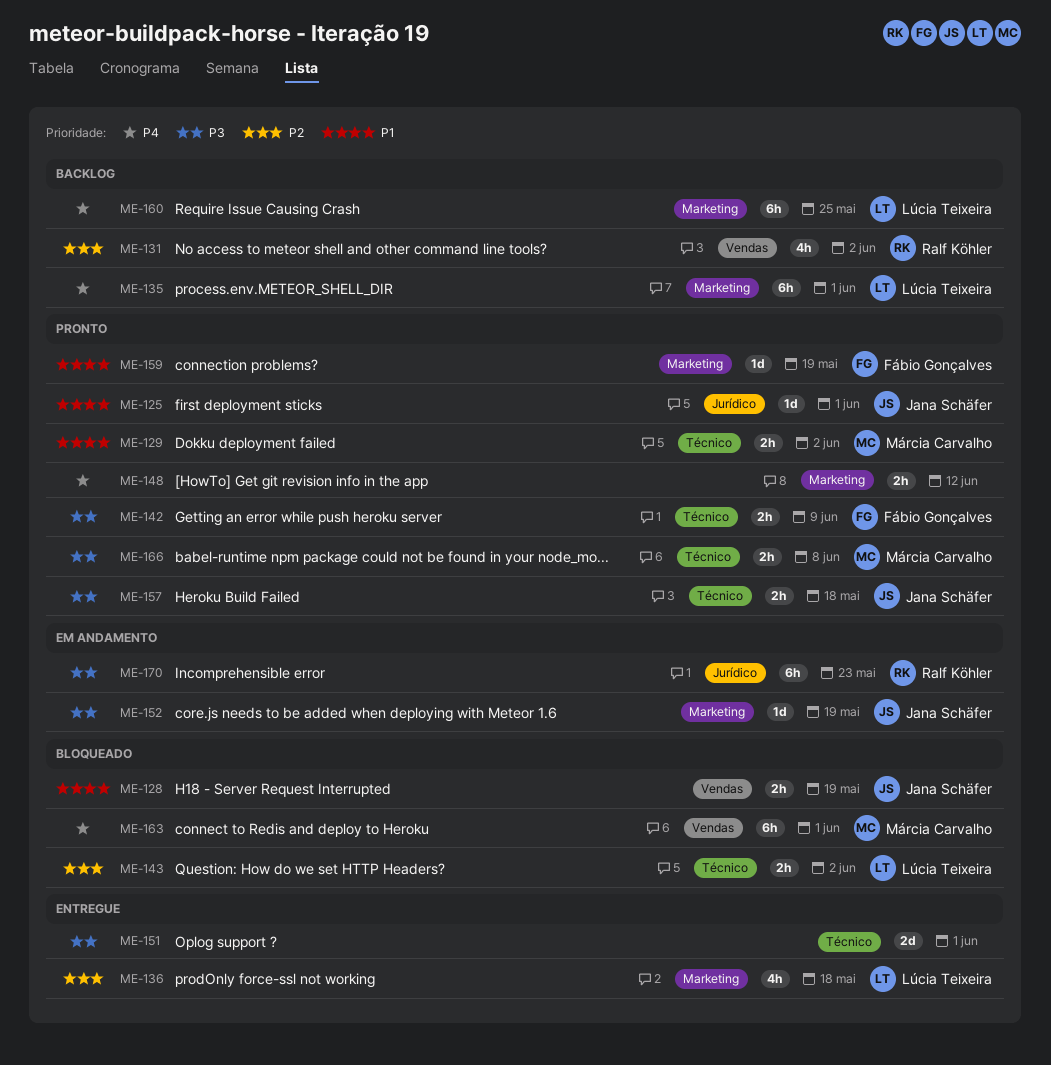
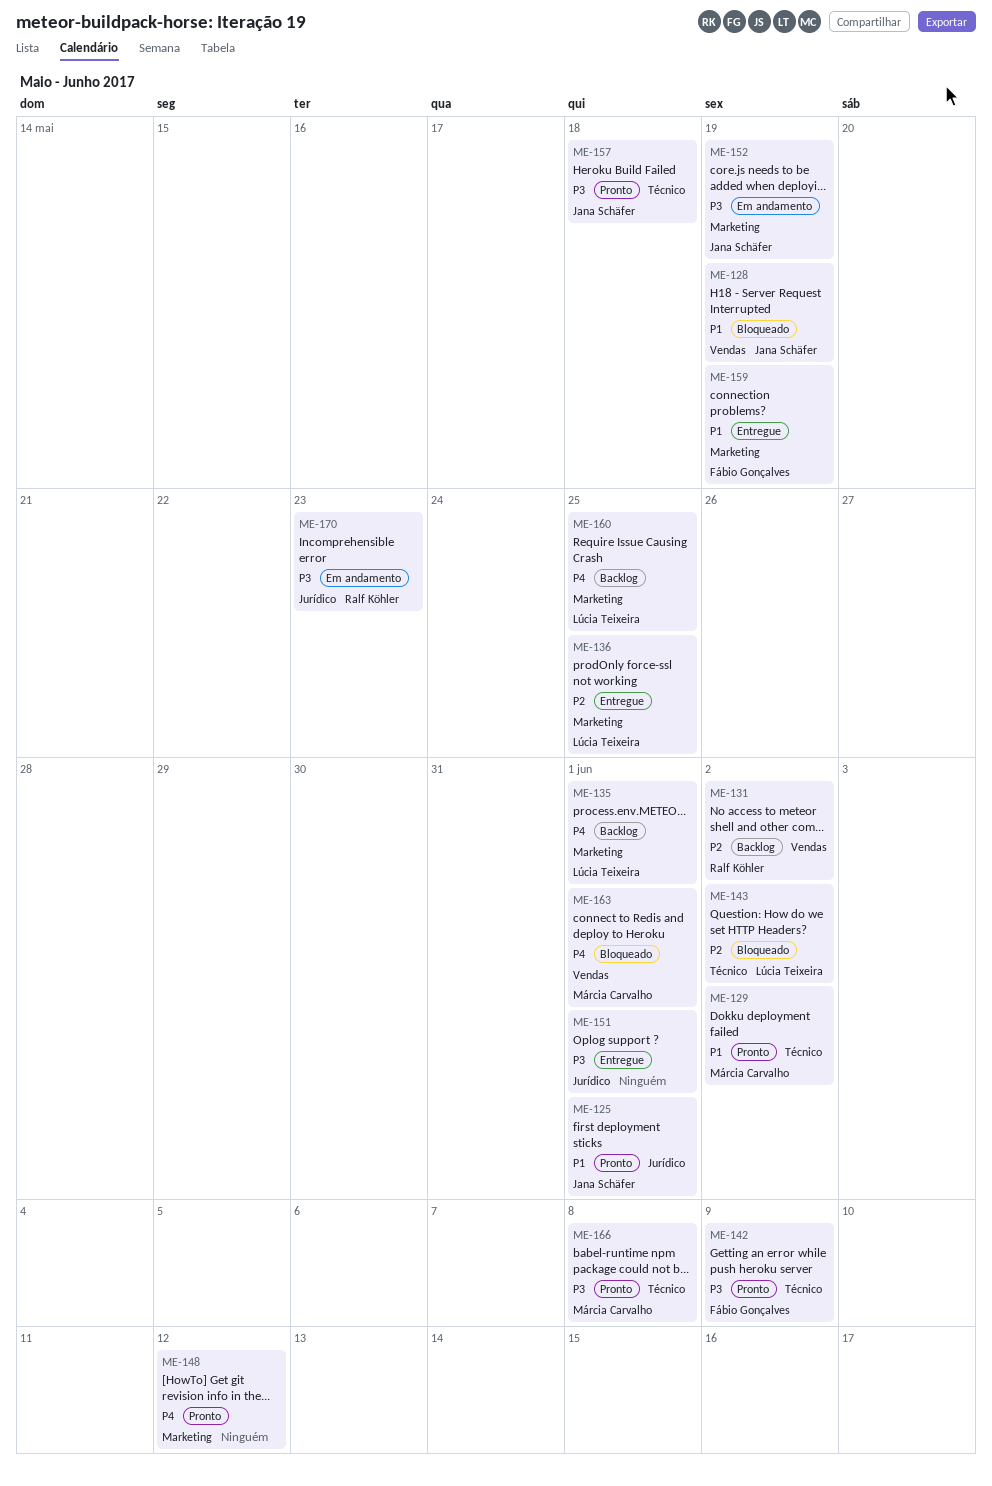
ME-136, due: May 18 -> May 25
ME-151, label: Técnico -> Jurídico
ME-159, status: Pronto -> Entregue

